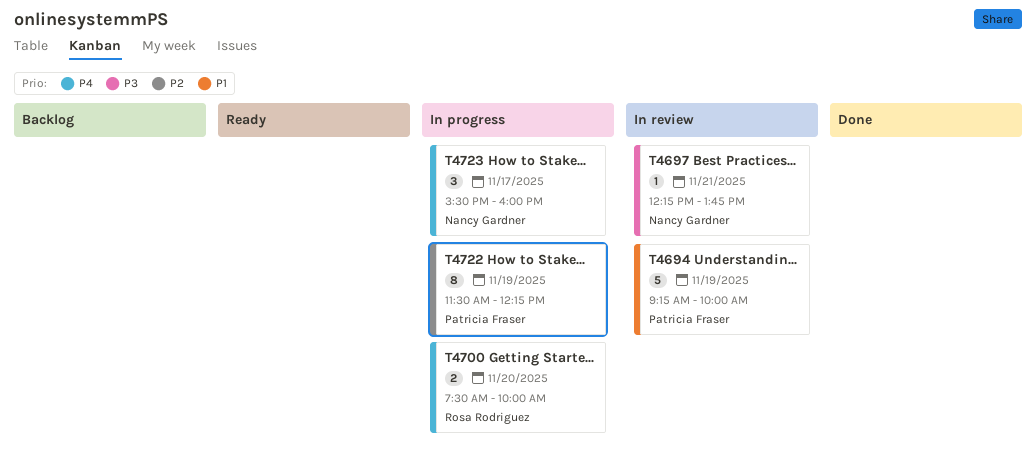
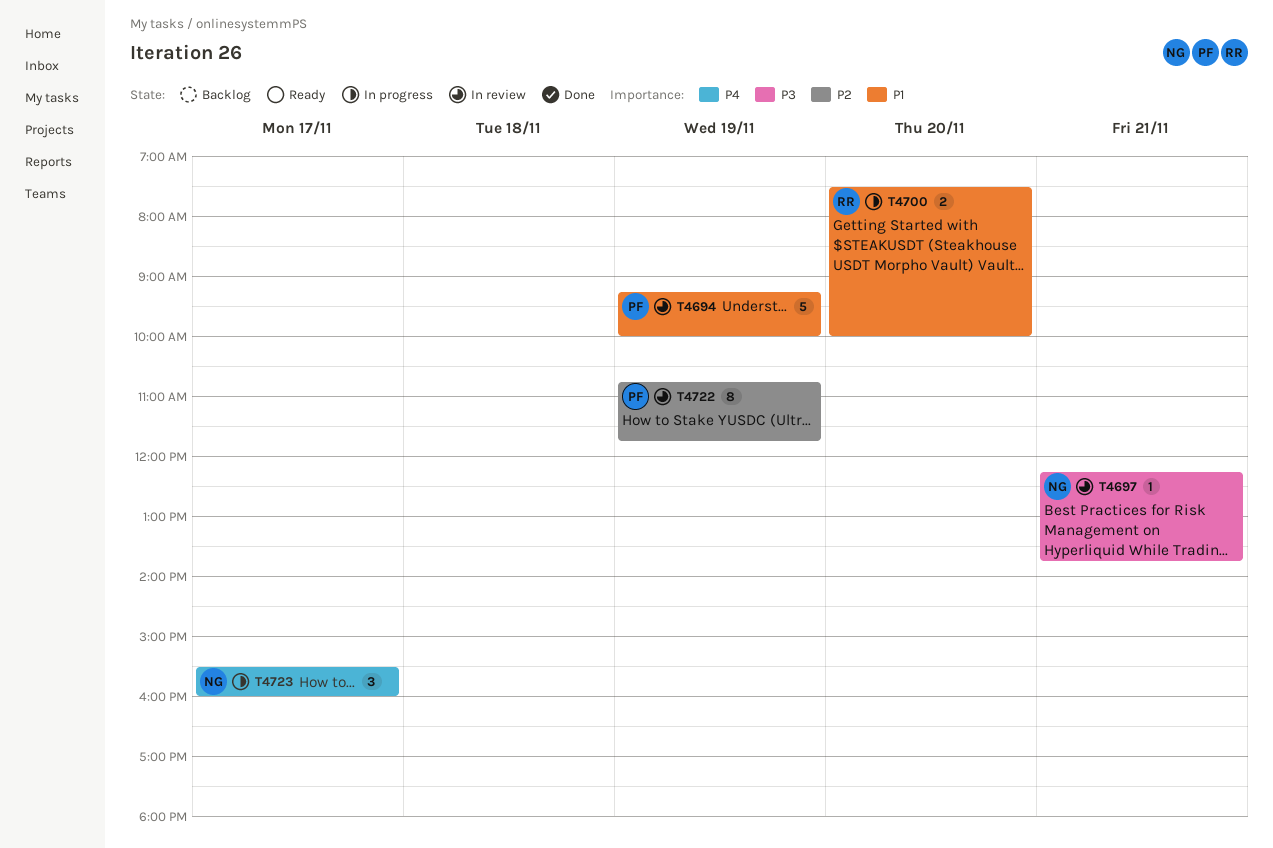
T4700, priority: P4 -> P1
T4722, status: In progress -> In review
T4722, begins: 11:30 -> 10:45
T4722, ends: 12:15 -> 11:45

